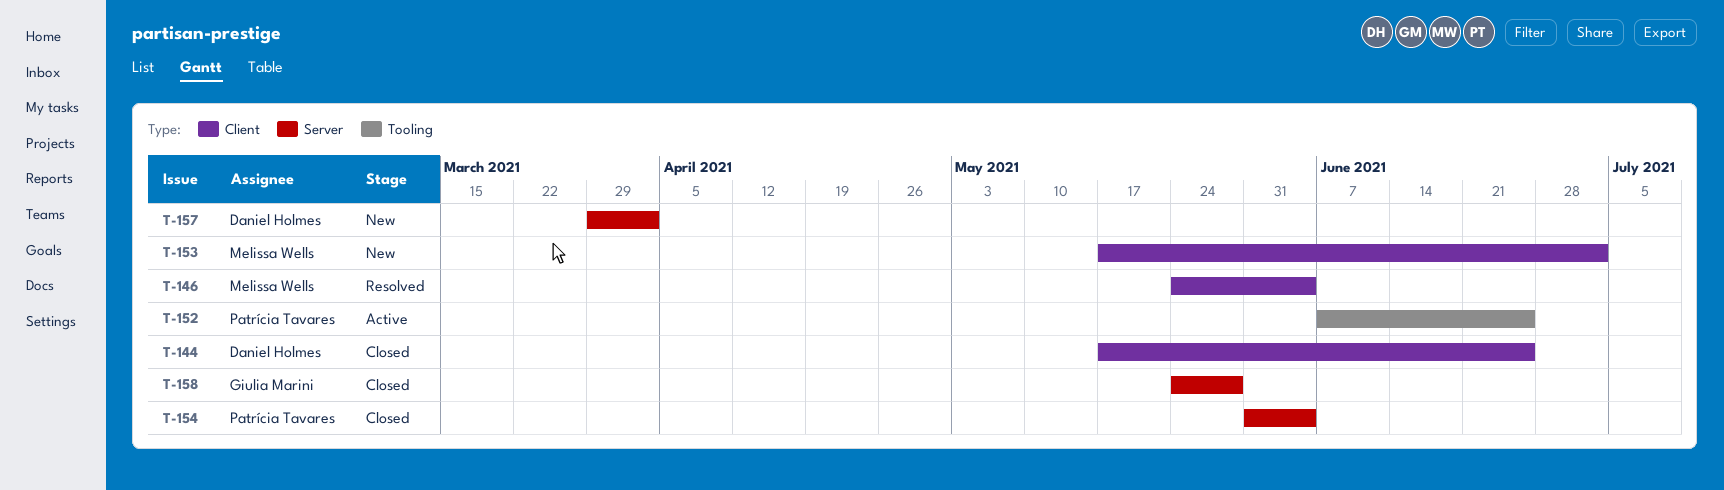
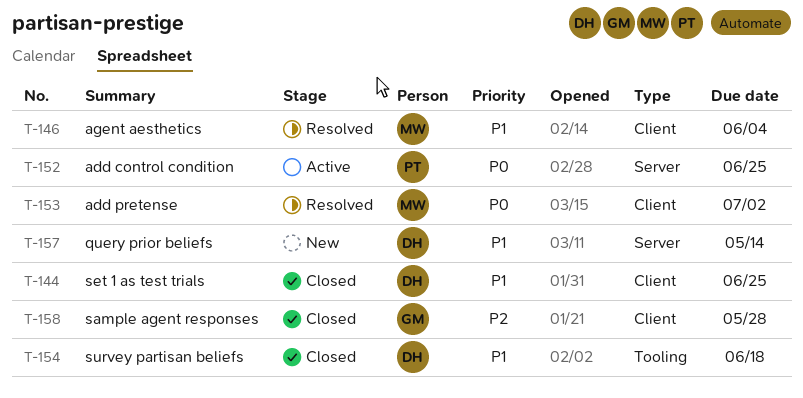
T-152, label: Tooling -> Server
T-153, status: New -> Resolved
T-154, owner: Patrícia Tavares -> Daniel Holmes
T-154, label: Server -> Tooling
T-154, due: Jun 4 -> Jun 18
T-157, due: Apr 2 -> May 14
T-158, label: Server -> Client

